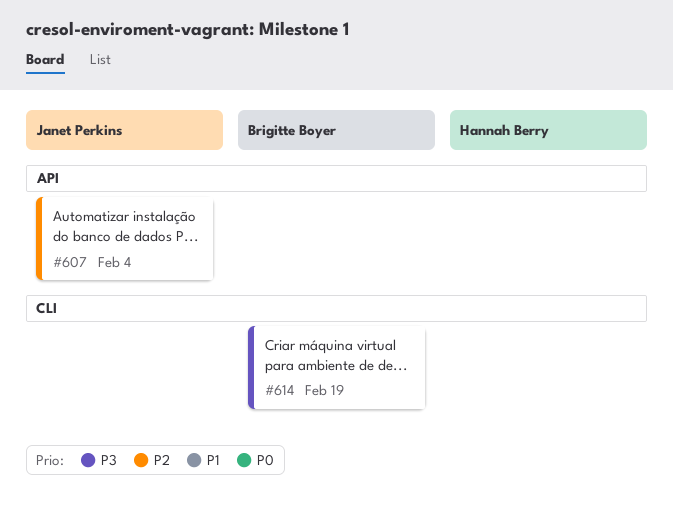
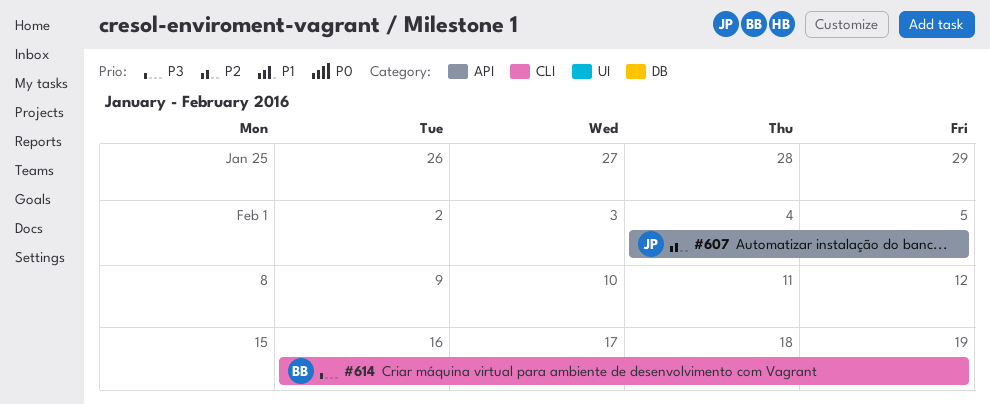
#607, due: Feb 4 -> Feb 5

